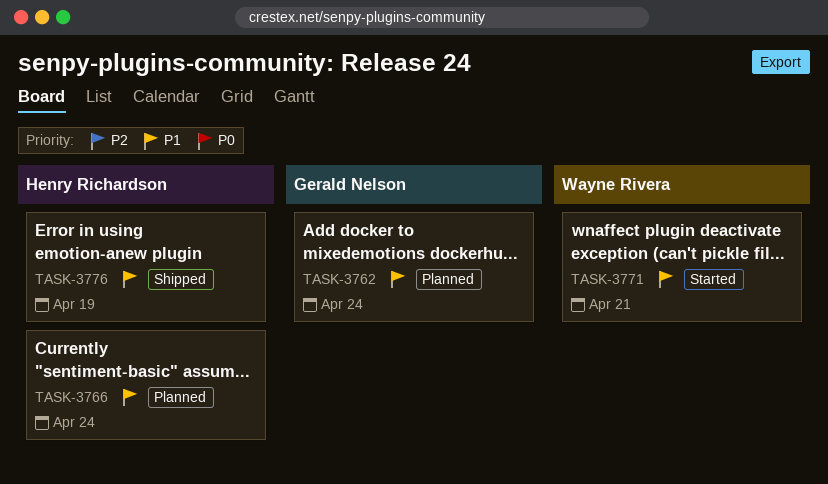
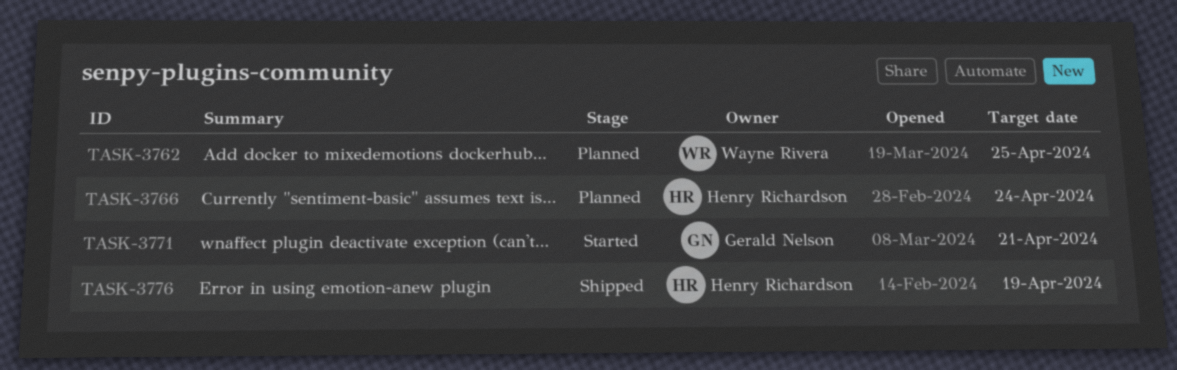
TASK-3762, owner: Gerald Nelson -> Wayne Rivera
TASK-3762, due: Apr 24 -> Apr 25
TASK-3771, owner: Wayne Rivera -> Gerald Nelson

